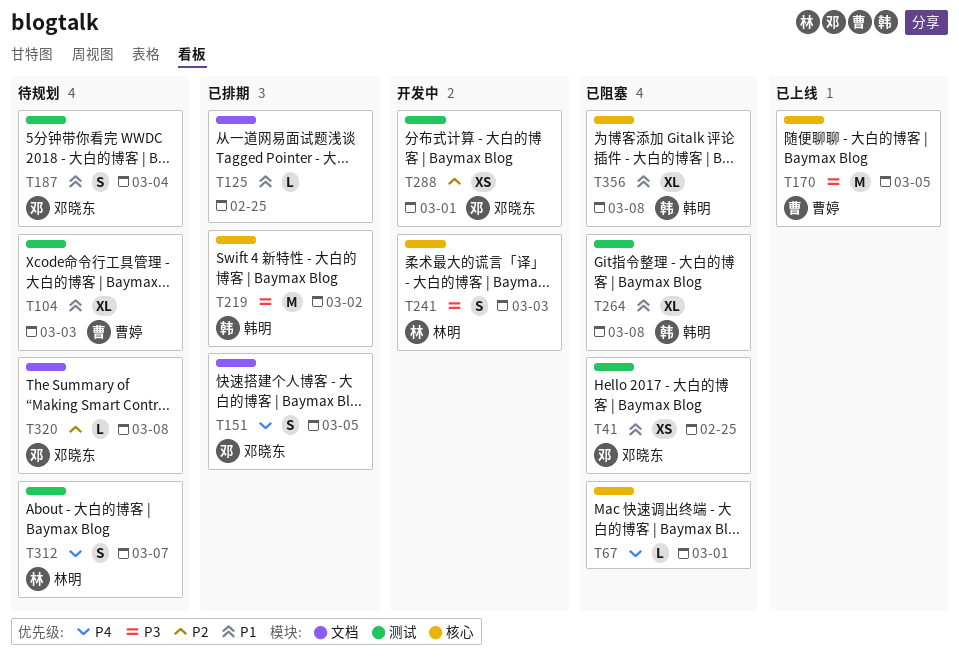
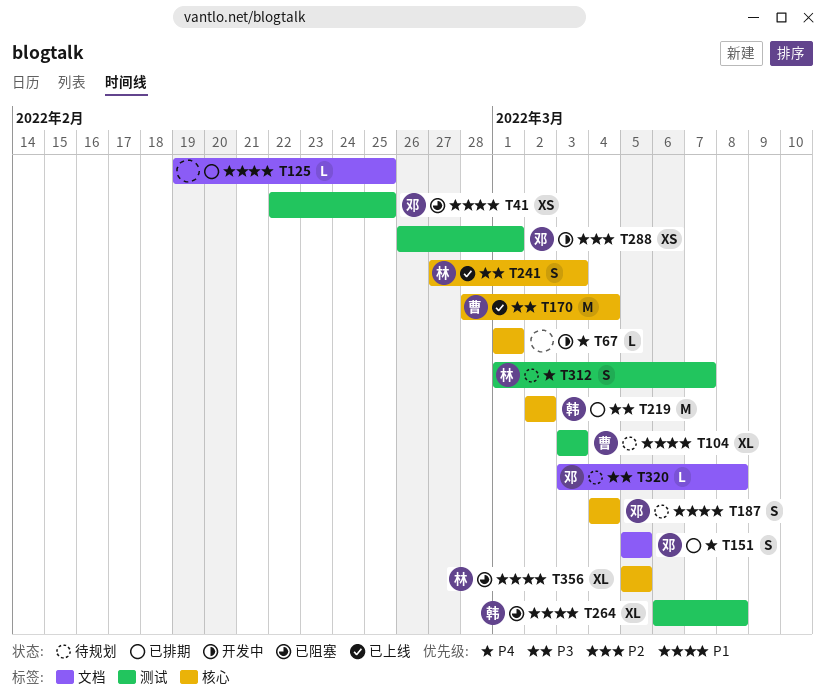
T67, status: 已阻塞 -> 开发中
T170, due: Mar 5 -> Mar 4
T187, label: 测试 -> 核心
T241, status: 开发中 -> 已上线
T320, priority: P2 -> P3
T356, owner: 韩明 -> 林明
T356, due: Mar 8 -> Mar 5

